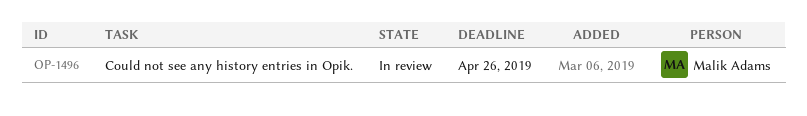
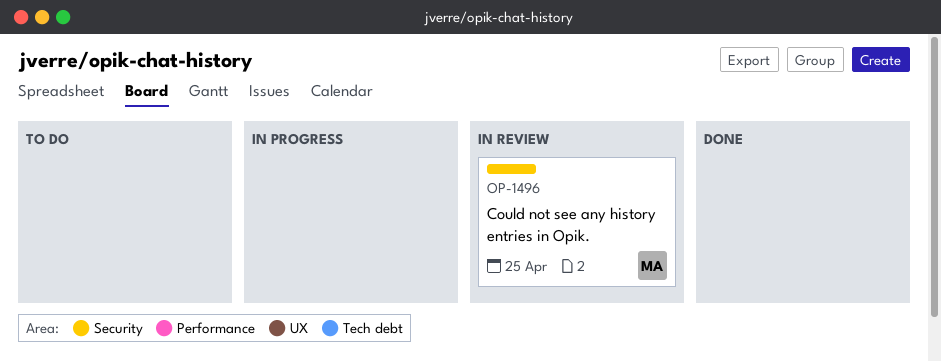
OP-1496, due: Apr 26 -> Apr 25

